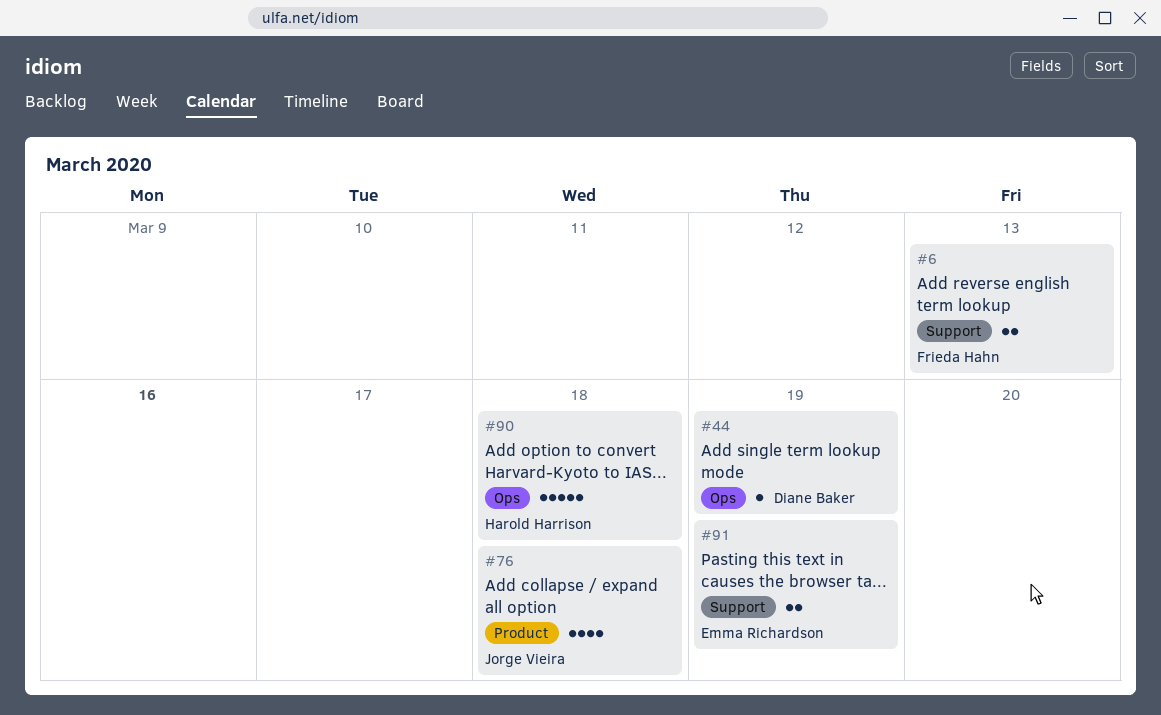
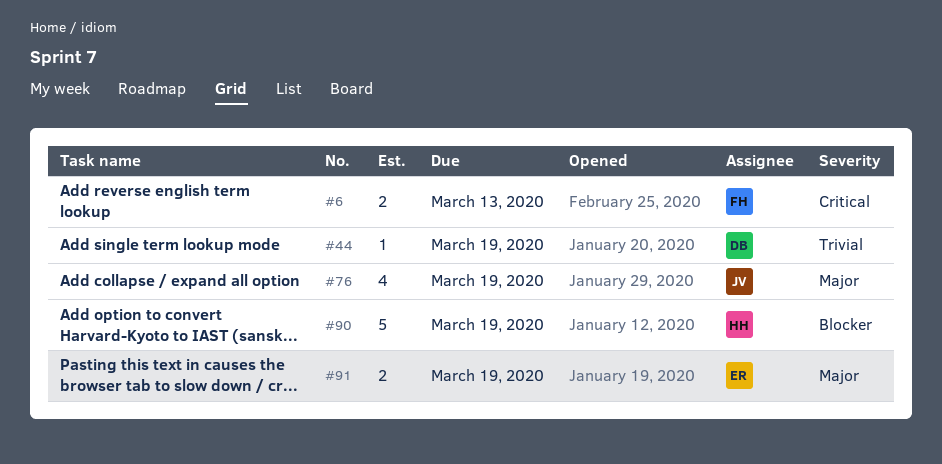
#76, due: Mar 18 -> Mar 19
#90, due: Mar 18 -> Mar 19

